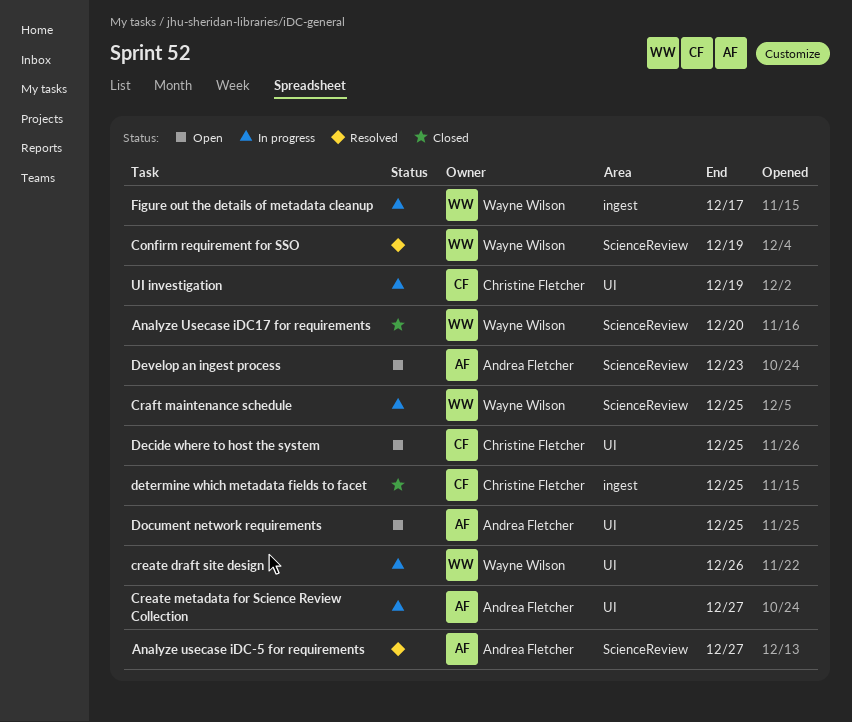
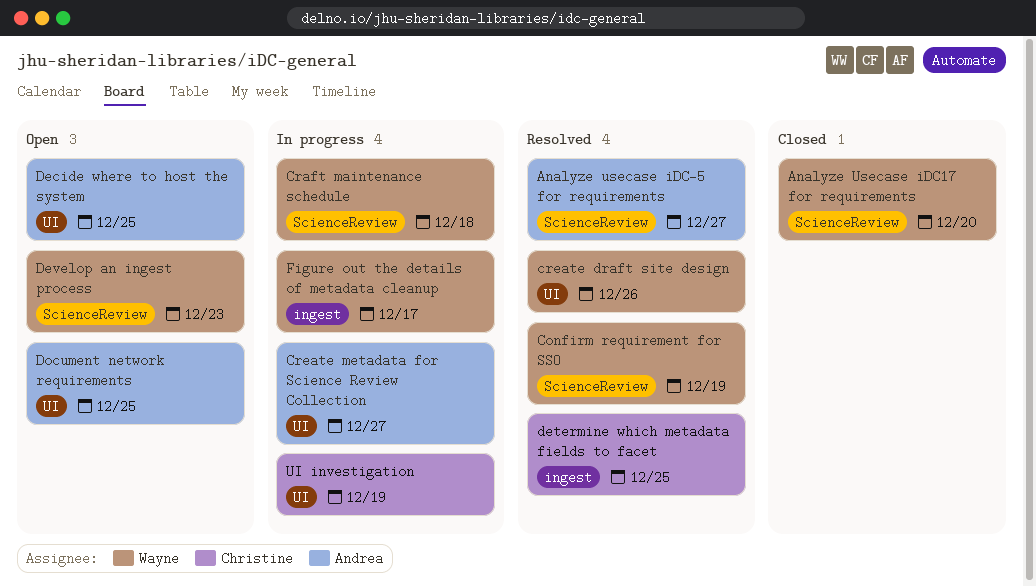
Craft maintenance schedule, due: Dec 25 -> Dec 18
create draft site design, status: In progress -> Resolved
Decide where to host the system, owner: Christine Fletcher -> Andrea Fletcher
determine which metadata fields to facet, status: Closed -> Resolved
Develop an ingest process, owner: Andrea Fletcher -> Wayne Wilson

